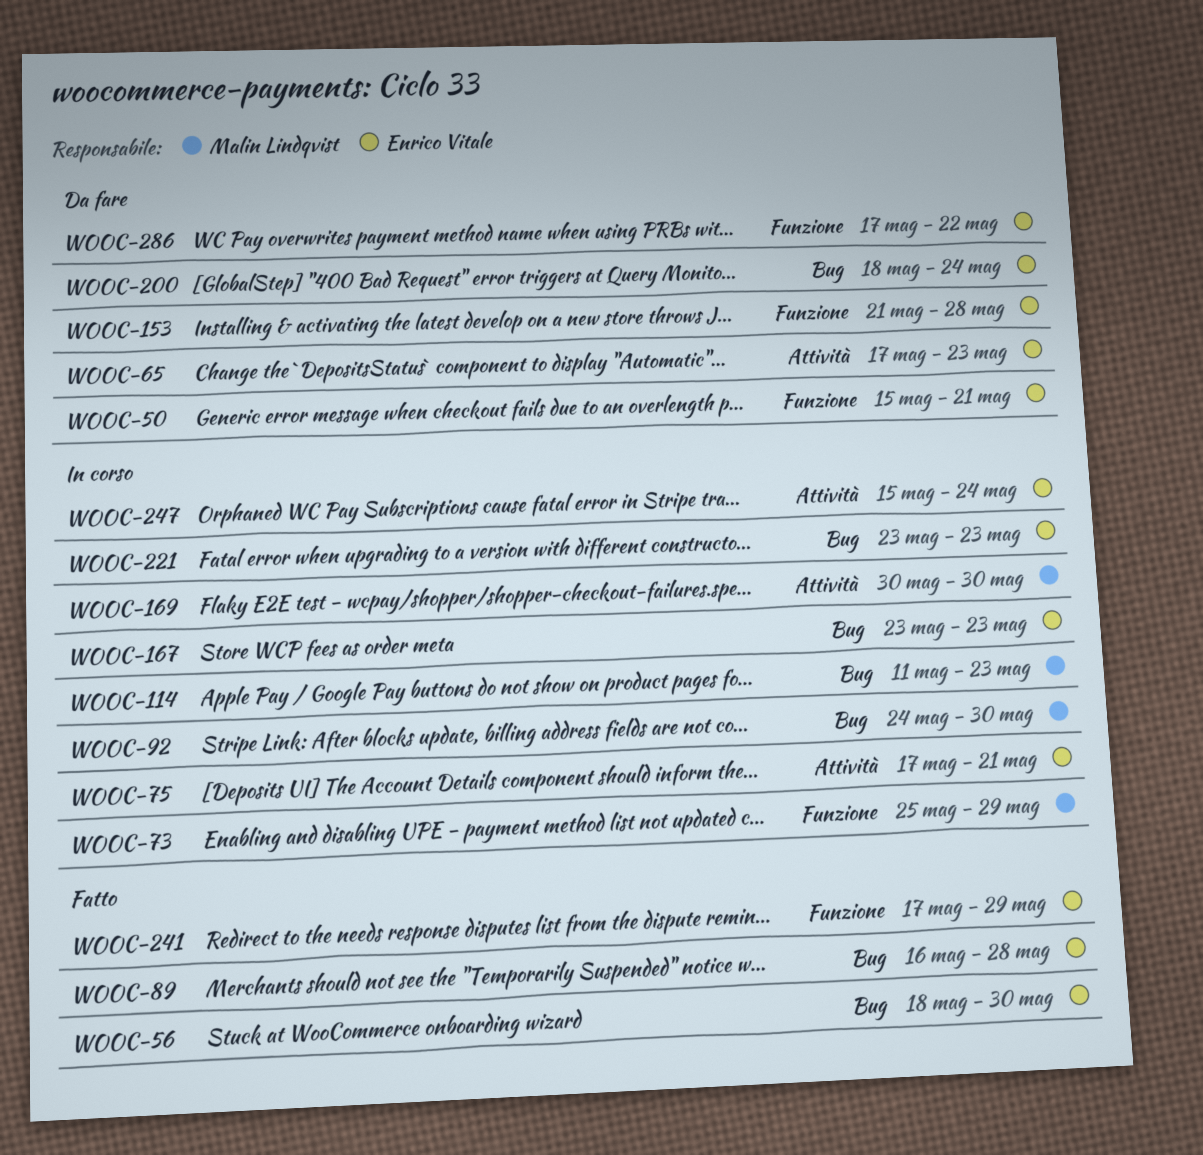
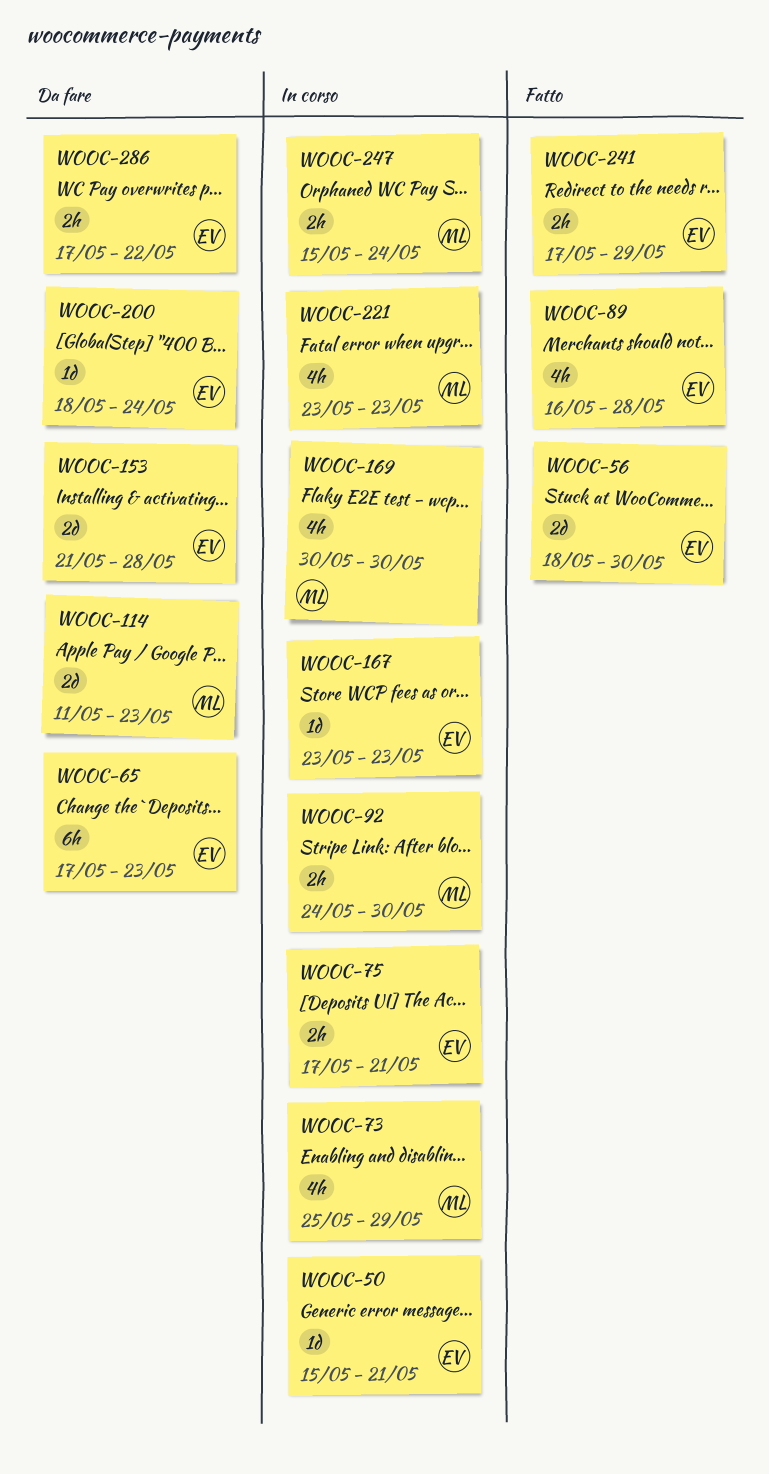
WOOC-50, status: Da fare -> In corso
WOOC-114, status: In corso -> Da fare
WOOC-221, owner: Enrico Vitale -> Malin Lindqvist
WOOC-247, owner: Enrico Vitale -> Malin Lindqvist

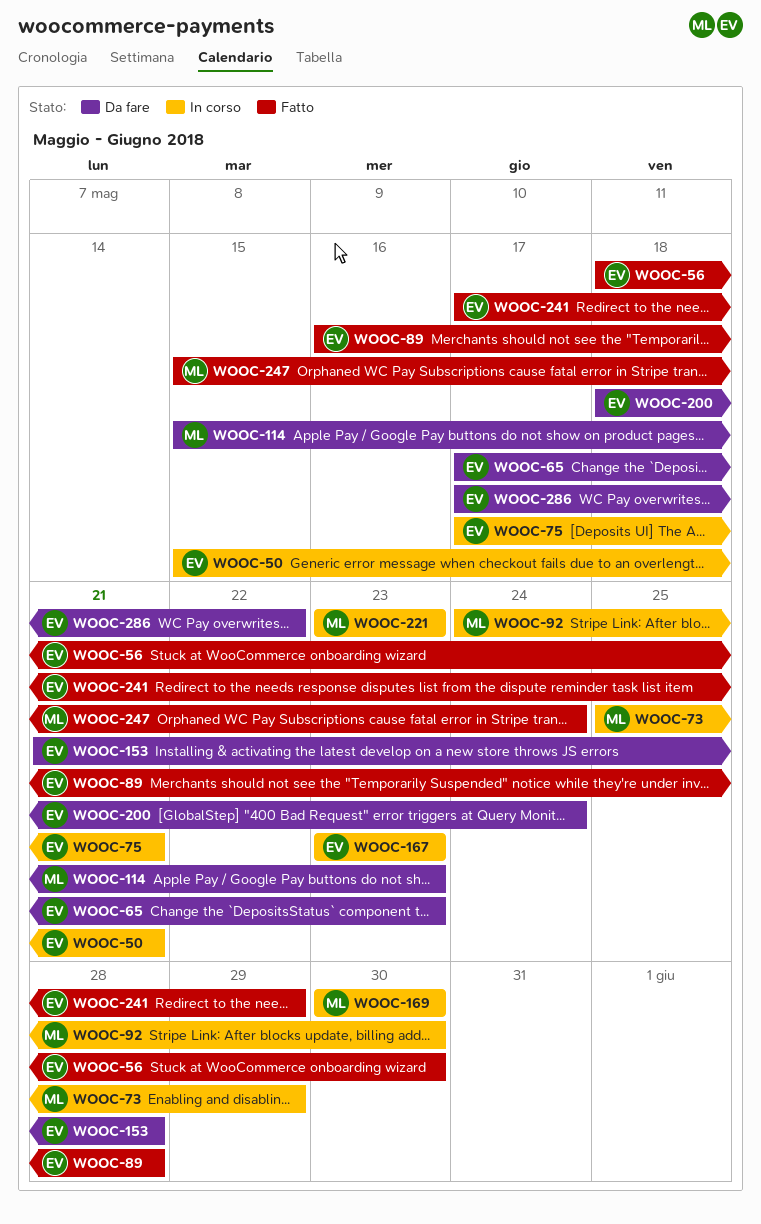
WOOC-114, start: May 11 -> May 15
WOOC-247, status: In corso -> Fatto

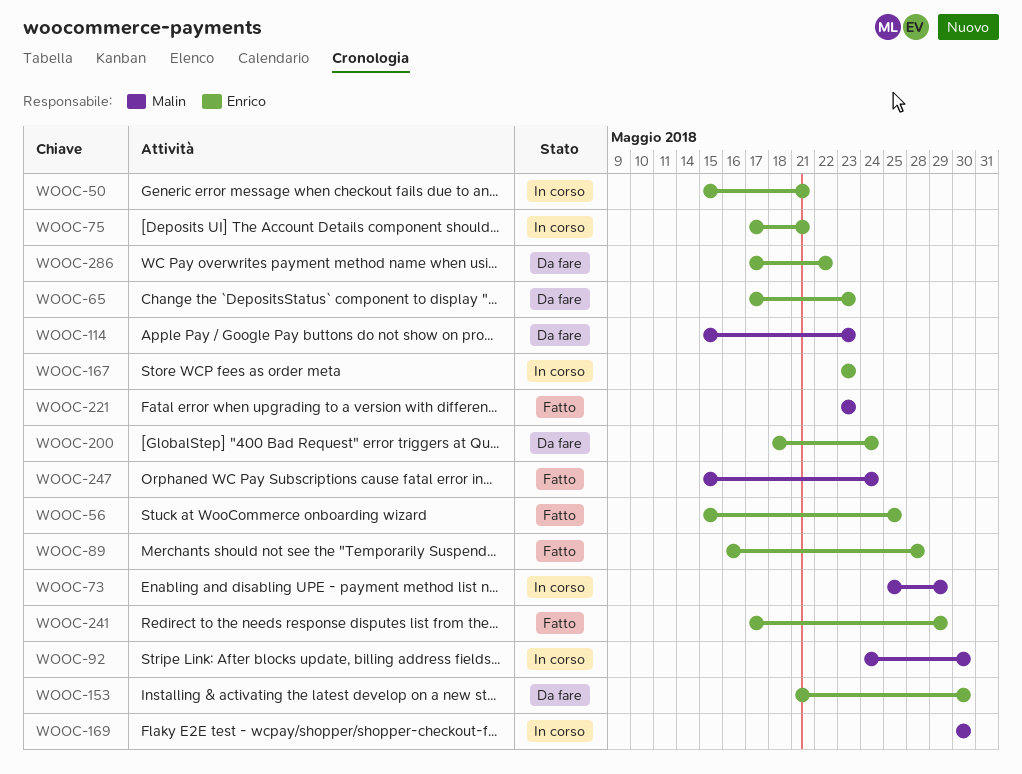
WOOC-56, start: May 18 -> May 15
WOOC-56, due: May 30 -> May 25
WOOC-153, due: May 28 -> May 30
WOOC-221, status: In corso -> Fatto

